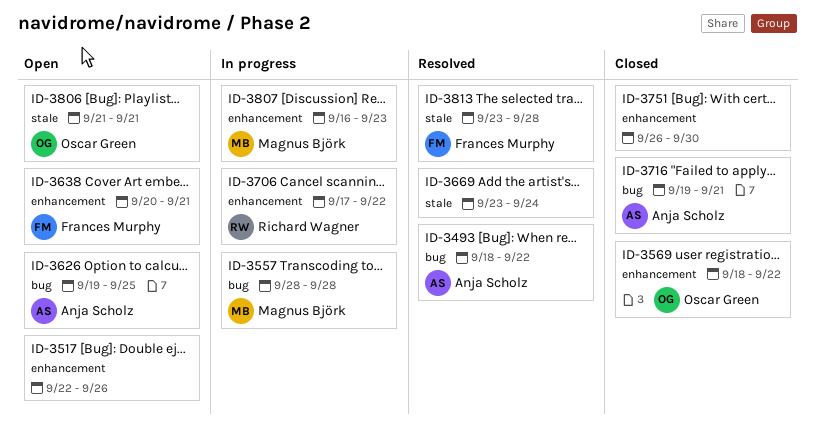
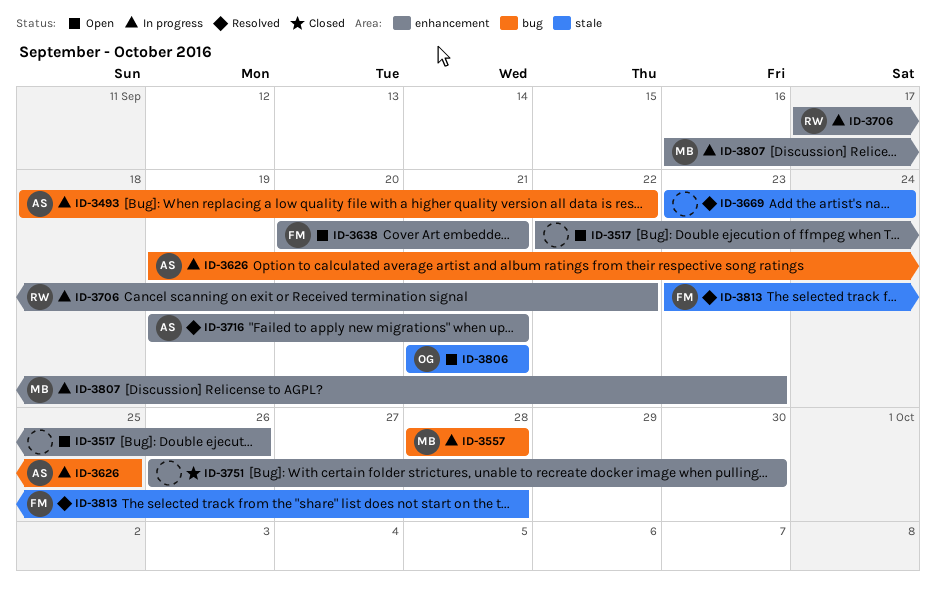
ID-3493, status: Resolved -> In progress
ID-3569: present -> none
ID-3626, status: Open -> In progress
ID-3716, status: Closed -> Resolved
ID-3716, label: bug -> enhancement

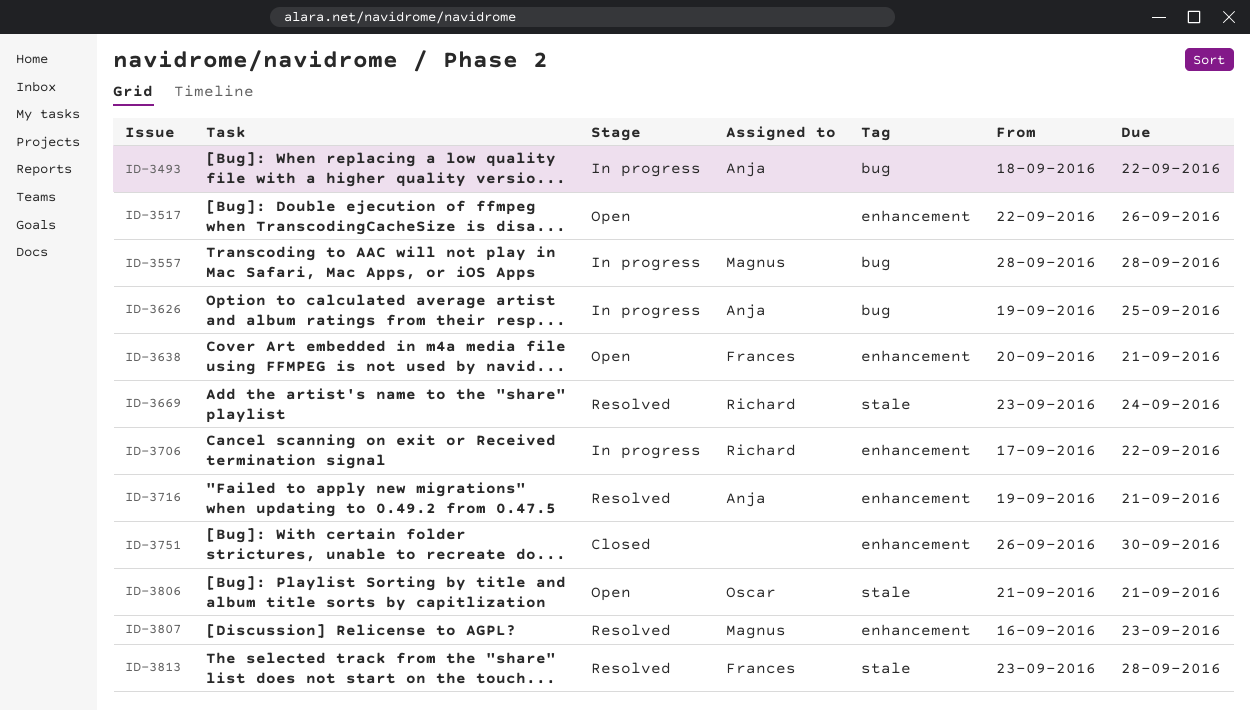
ID-3669, owner: none -> Richard
ID-3807, status: In progress -> Resolved

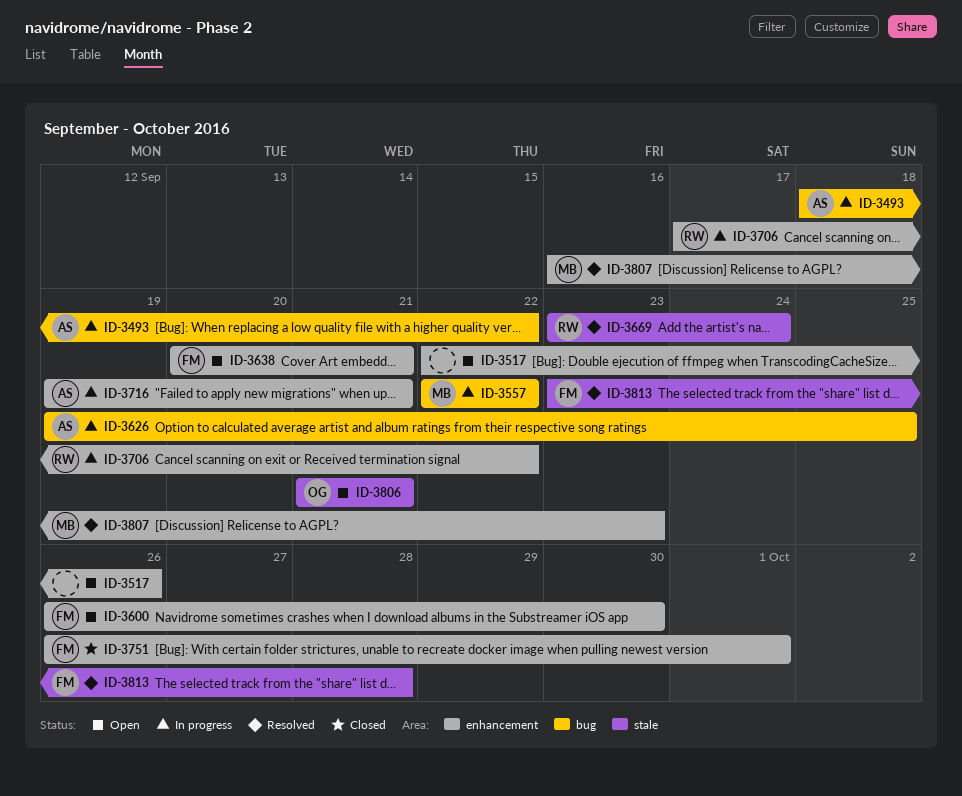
ID-3557, start: Sep 28 -> Sep 22
ID-3557, due: Sep 28 -> Sep 22
ID-3600: none -> present
ID-3716, status: Resolved -> In progress
ID-3751, owner: none -> Frances
ID-3751, due: Sep 30 -> Oct 1

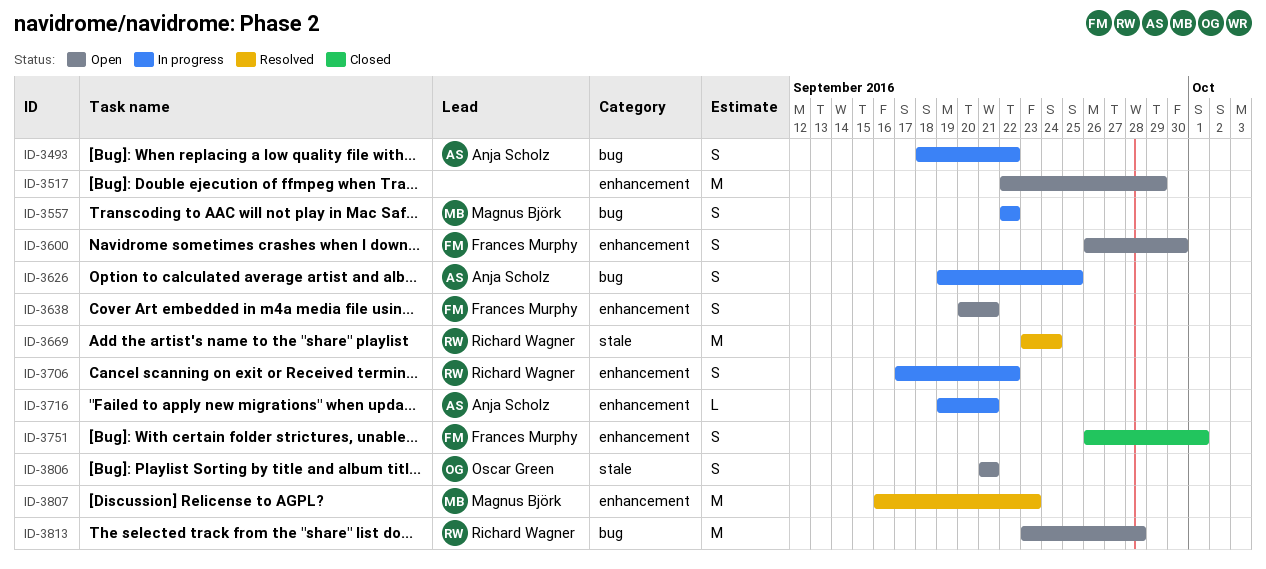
ID-3517, due: Sep 26 -> Sep 29
ID-3813, status: Resolved -> Open
ID-3813, owner: Frances Murphy -> Richard Wagner
ID-3813, label: stale -> bug

